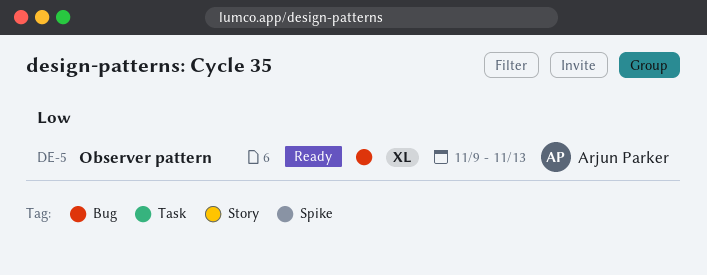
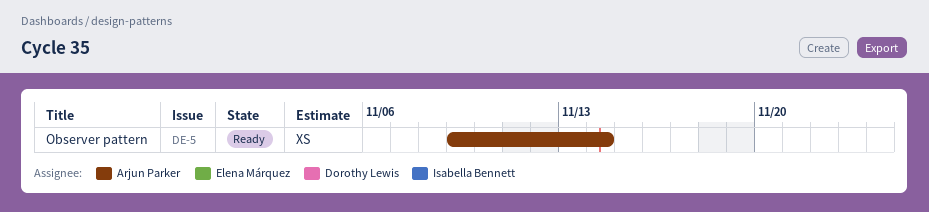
DE-5, estimate: XL -> XS
DE-5, due: Nov 13 -> Nov 14

